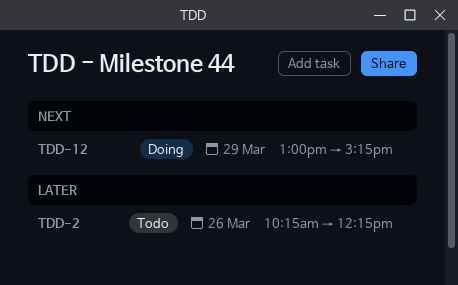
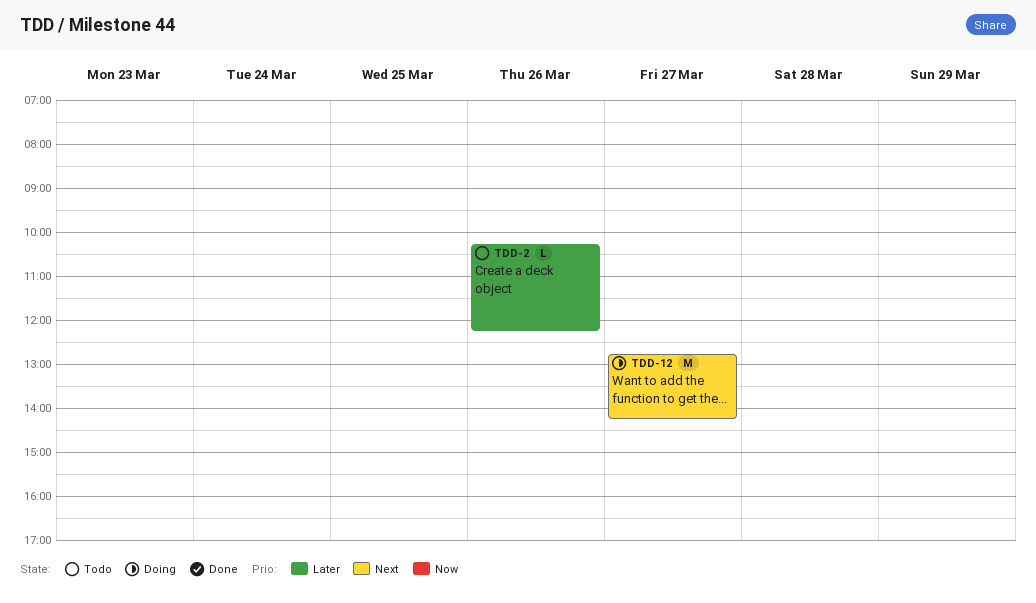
TDD-12, day: Mar 29 -> Mar 27
TDD-12, begins: 13:00 -> 12:45
TDD-12, ends: 15:15 -> 14:15

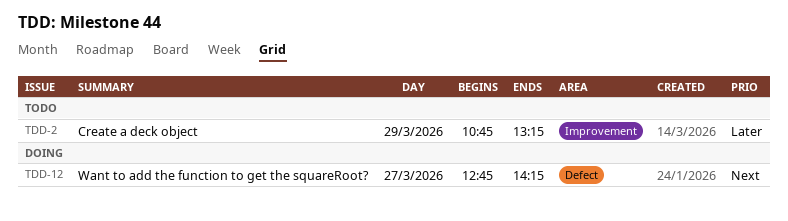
TDD-2, day: Mar 26 -> Mar 29
TDD-2, begins: 10:15 -> 10:45
TDD-2, ends: 12:15 -> 13:15

